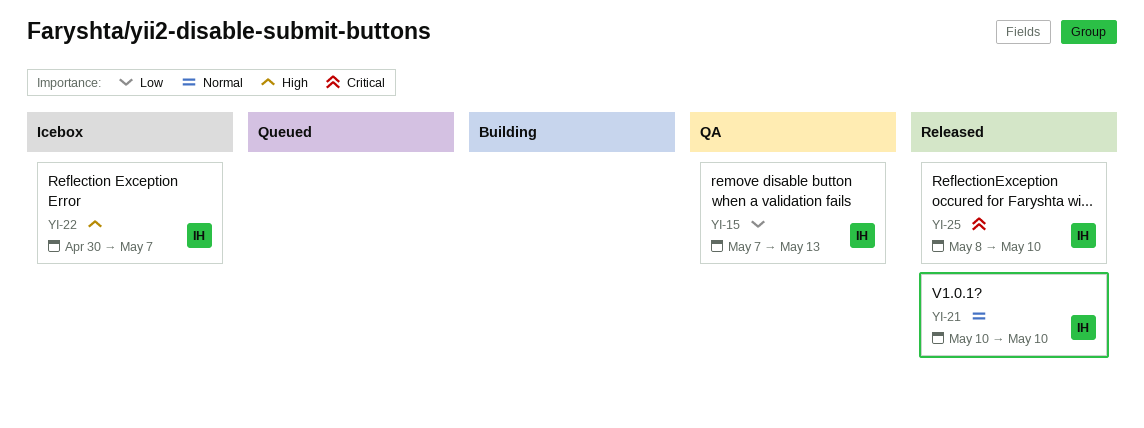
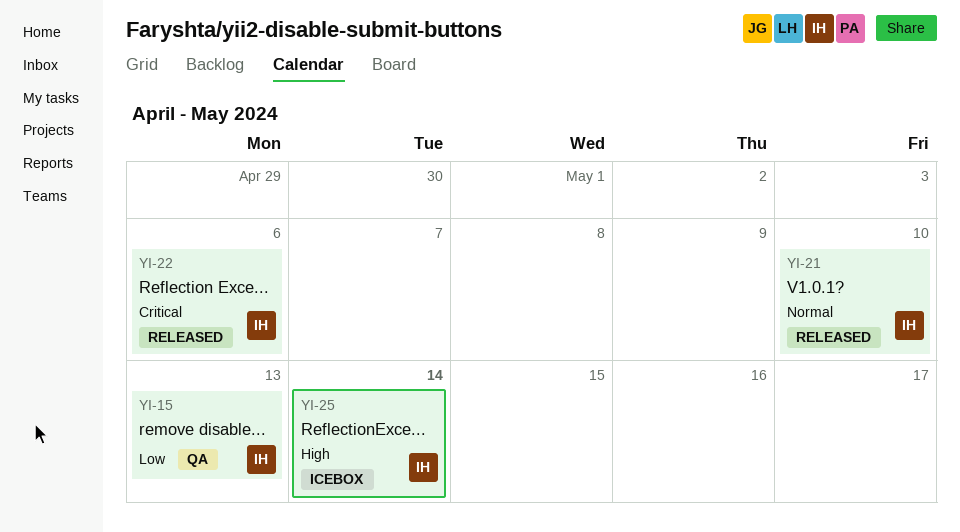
YI-22, status: Icebox -> Released
YI-22, priority: High -> Critical
YI-22, due: May 7 -> May 6
YI-25, status: Released -> Icebox
YI-25, priority: Critical -> High
YI-25, due: May 10 -> May 14

